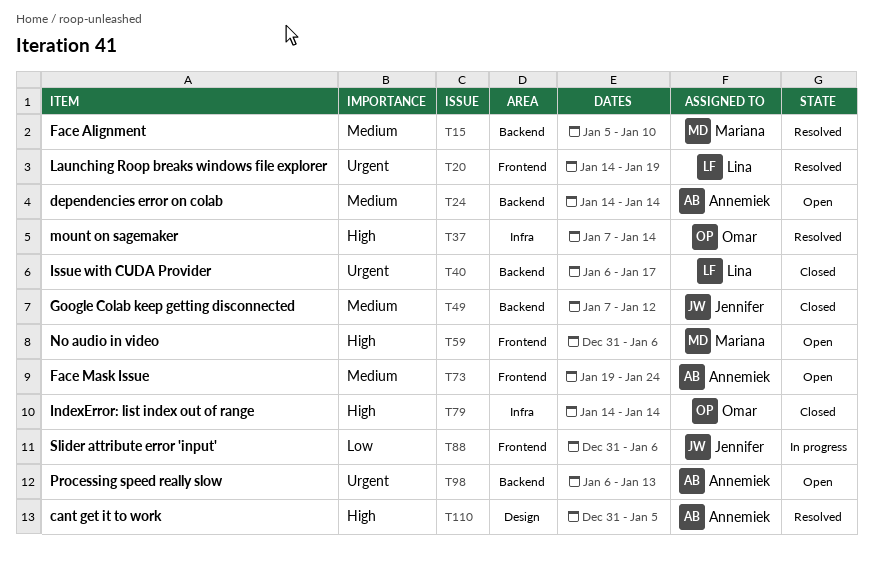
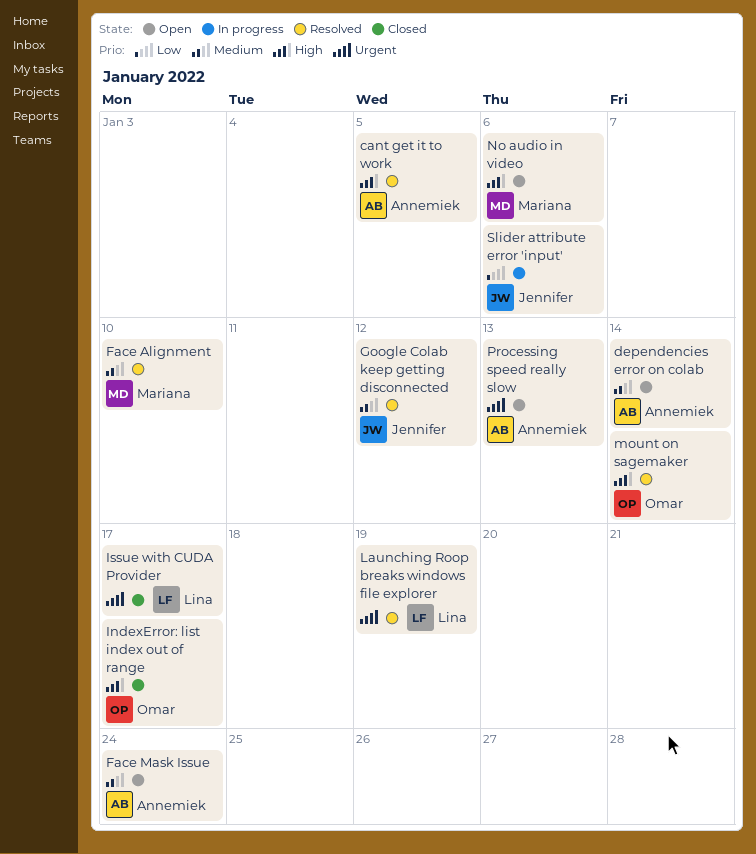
Google Colab keep getting disconnected, status: Closed -> Resolved
IndexError: list index out of range, due: Jan 14 -> Jan 17

